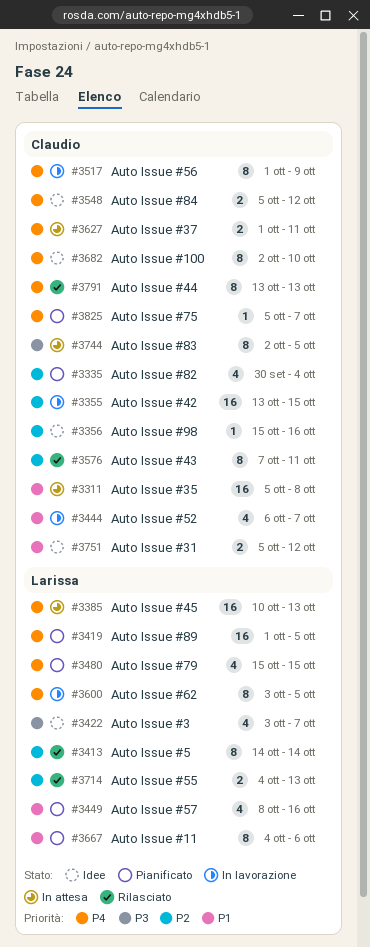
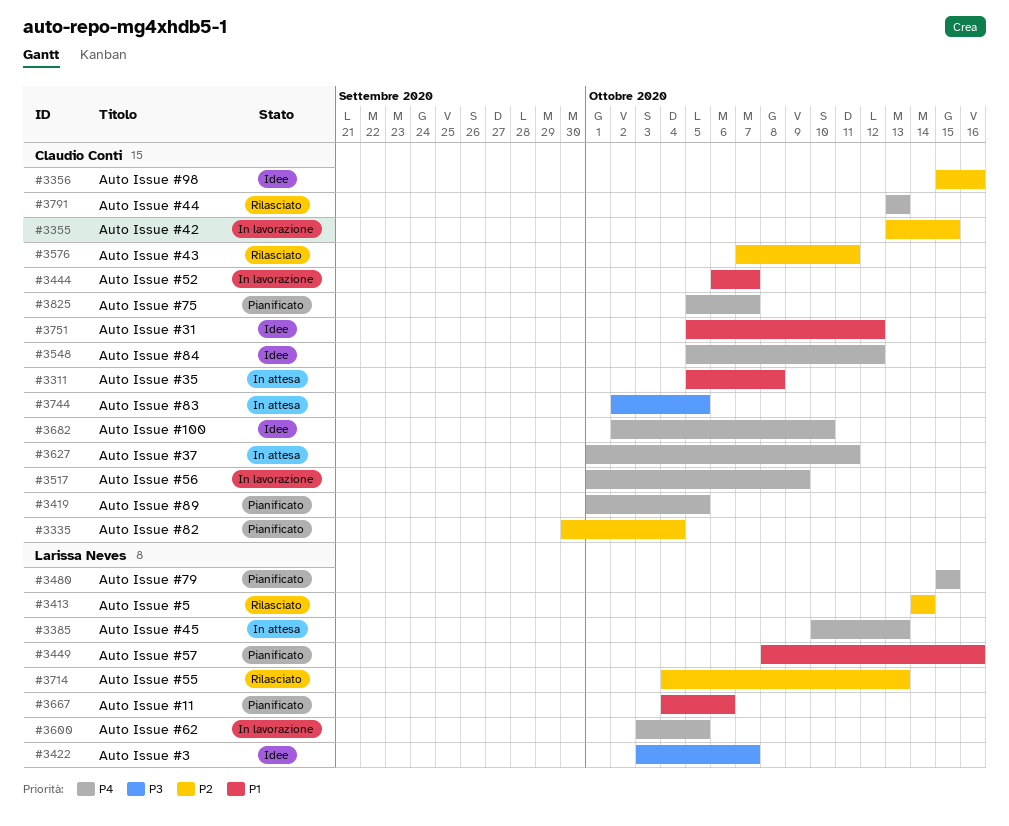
#3419, owner: Larissa Neves -> Claudio Conti

